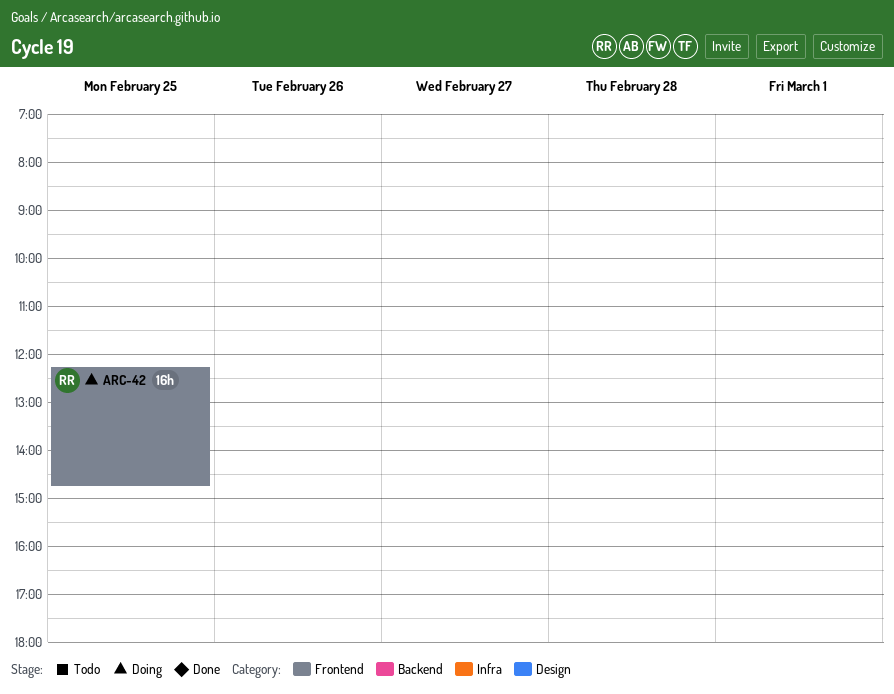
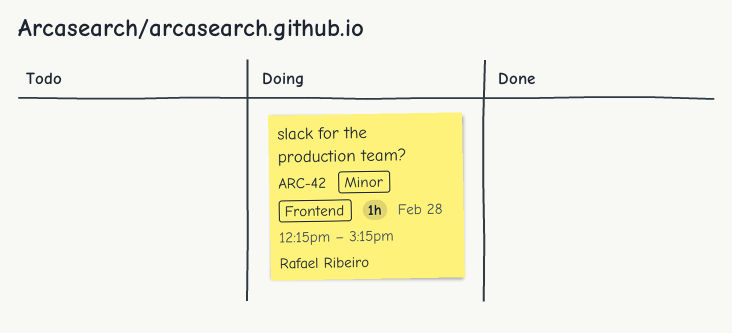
ARC-42, estimate: 16h -> 1h
ARC-42, day: Feb 25 -> Feb 28
ARC-42, ends: 14:45 -> 15:15

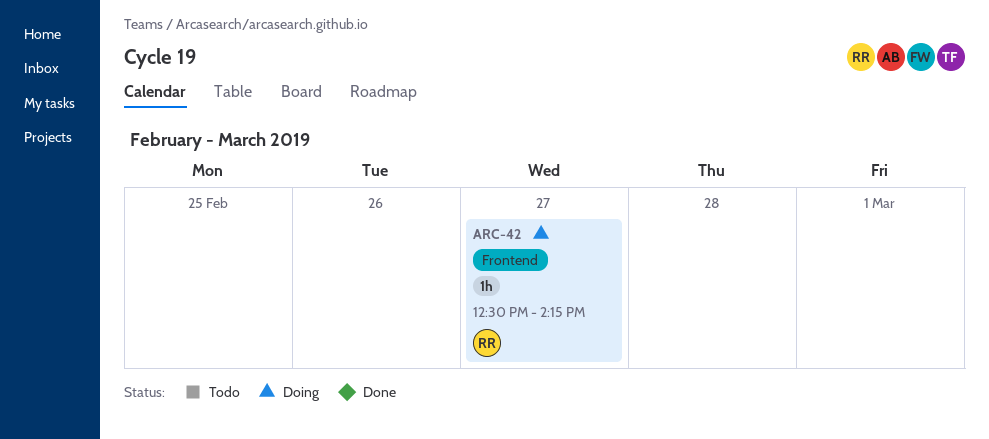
ARC-42, day: Feb 28 -> Feb 27
ARC-42, begins: 12:15 -> 12:30
ARC-42, ends: 15:15 -> 14:15

